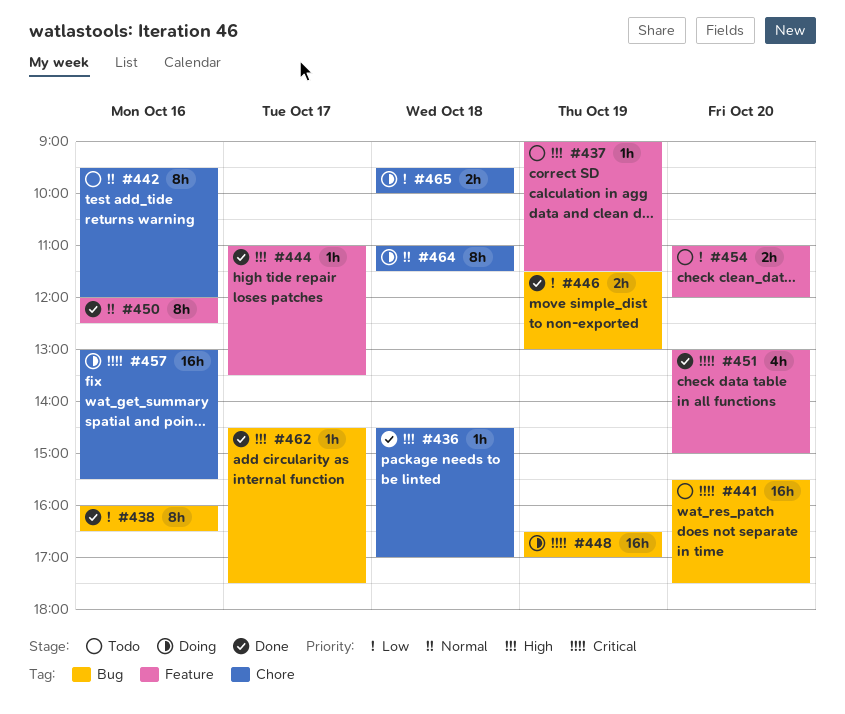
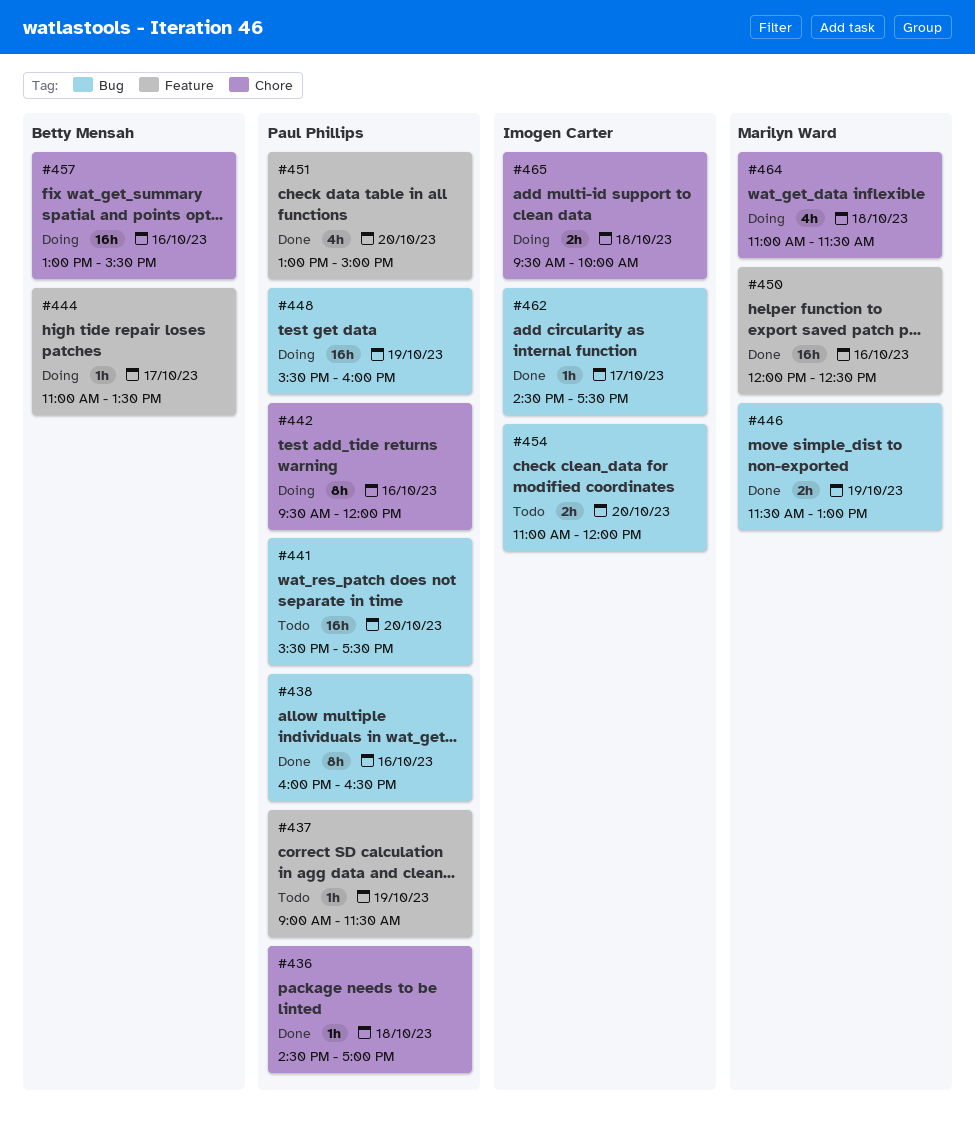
#442, status: Todo -> Doing
#444, status: Done -> Doing
#448, begins: 16:30 -> 15:30
#448, ends: 17:00 -> 16:00
#450, estimate: 8h -> 16h
#454, label: Feature -> Bug
#464, estimate: 8h -> 4h

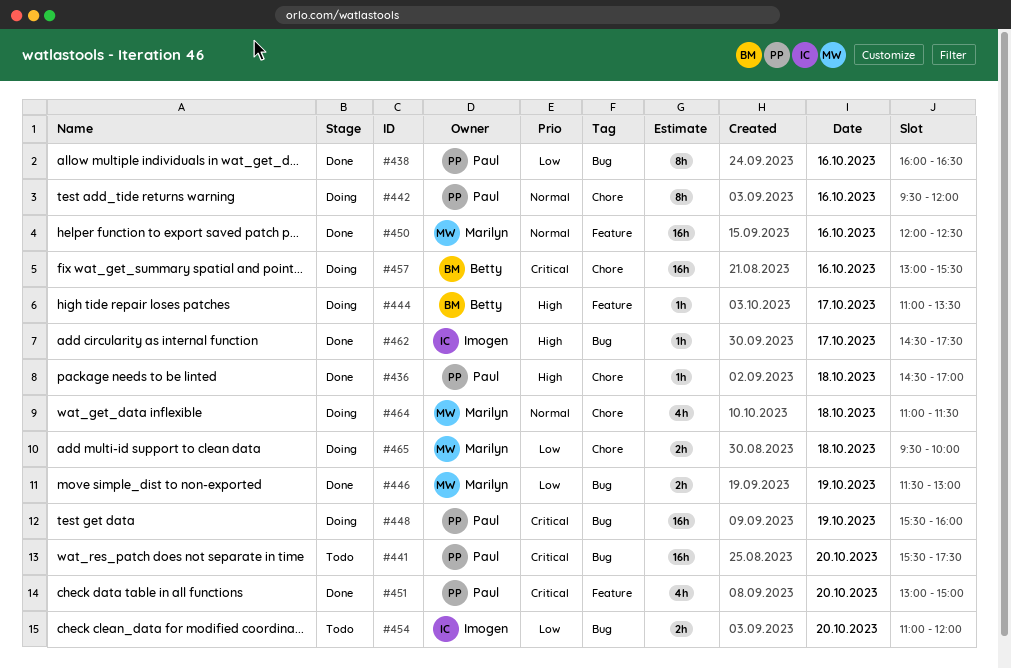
#437: present -> none
#465, owner: Imogen Carter -> Marilyn Ward

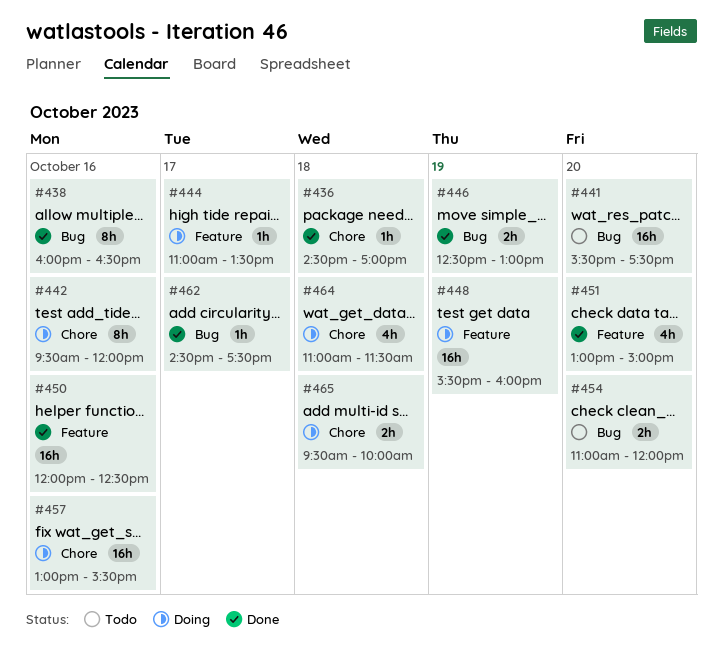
#446, begins: 11:30 -> 12:30
#448, label: Bug -> Feature

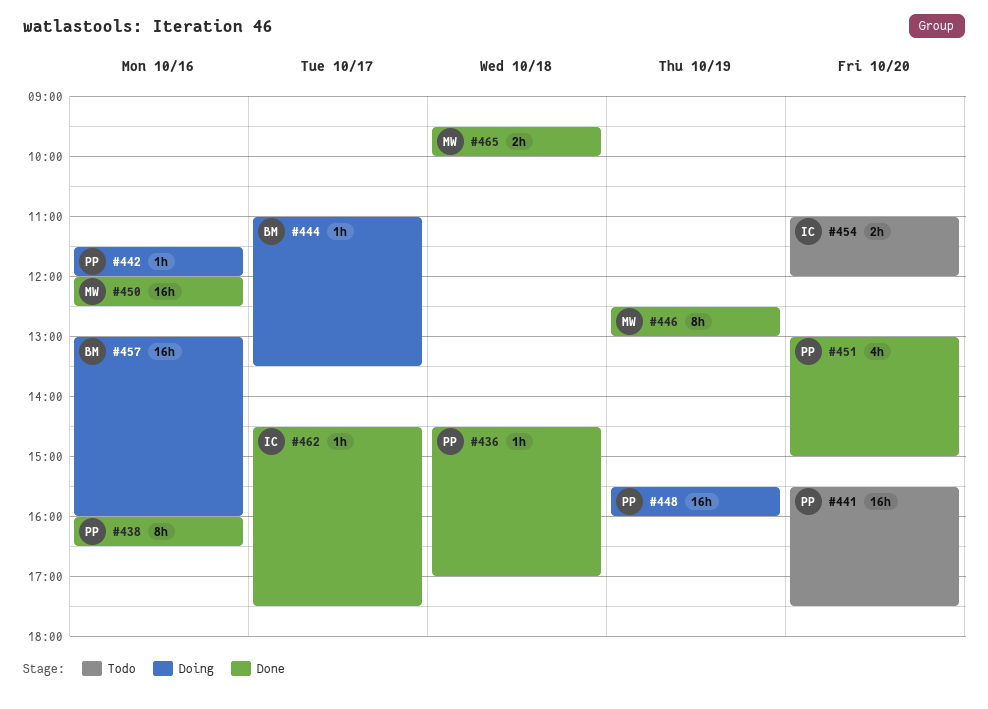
#442, estimate: 8h -> 1h
#442, begins: 09:30 -> 11:30
#446, estimate: 2h -> 8h
#457, ends: 15:30 -> 16:00
#464: present -> none
#465, status: Doing -> Done

